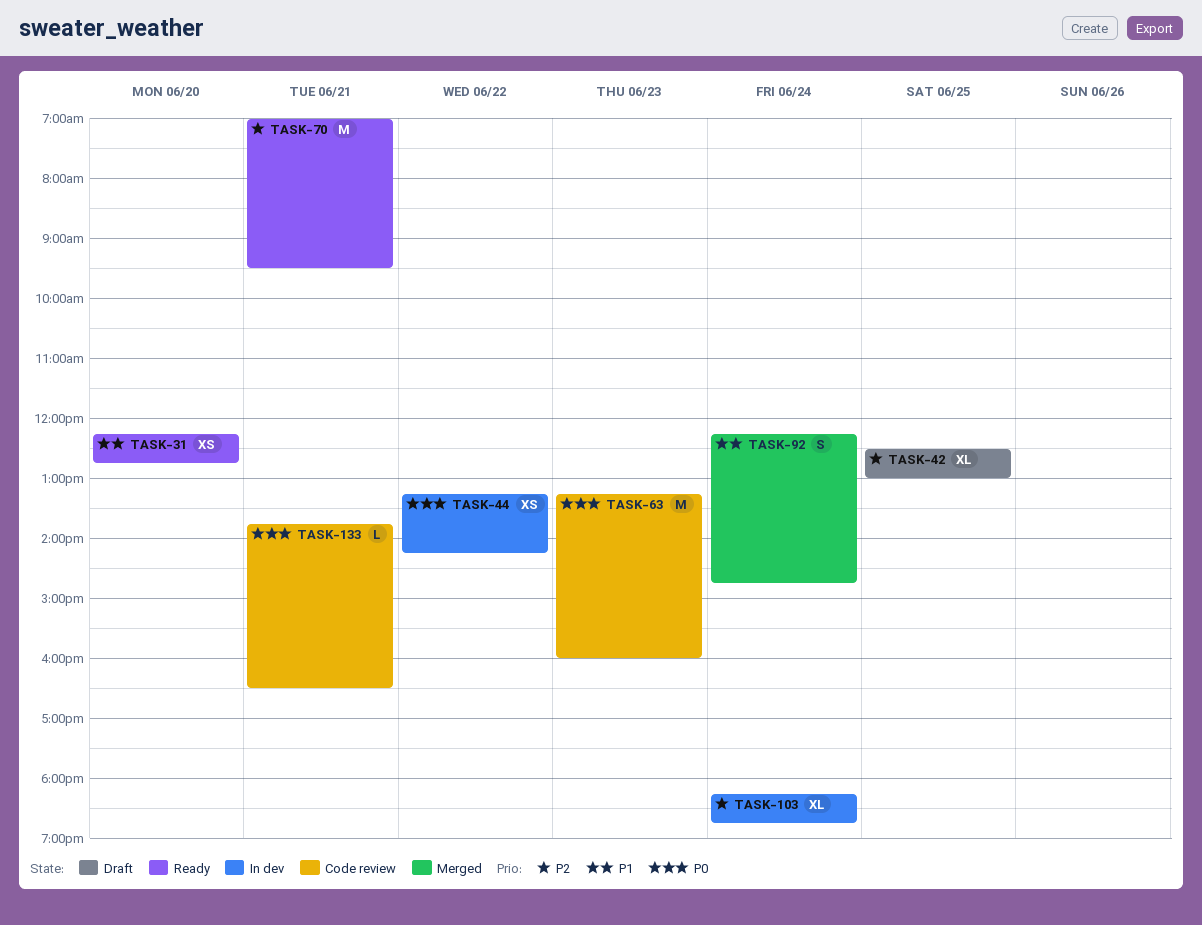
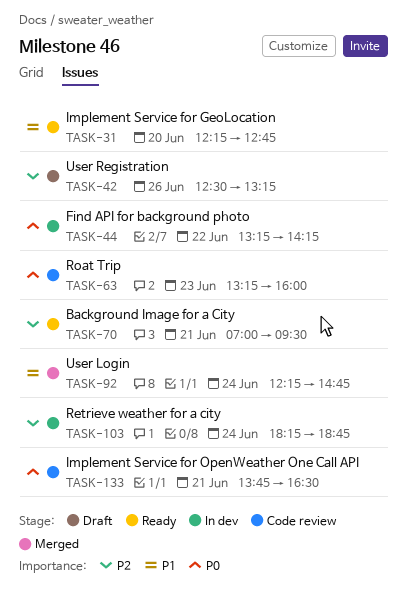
TASK-42, day: Jun 25 -> Jun 26
TASK-42, ends: 13:00 -> 13:15

